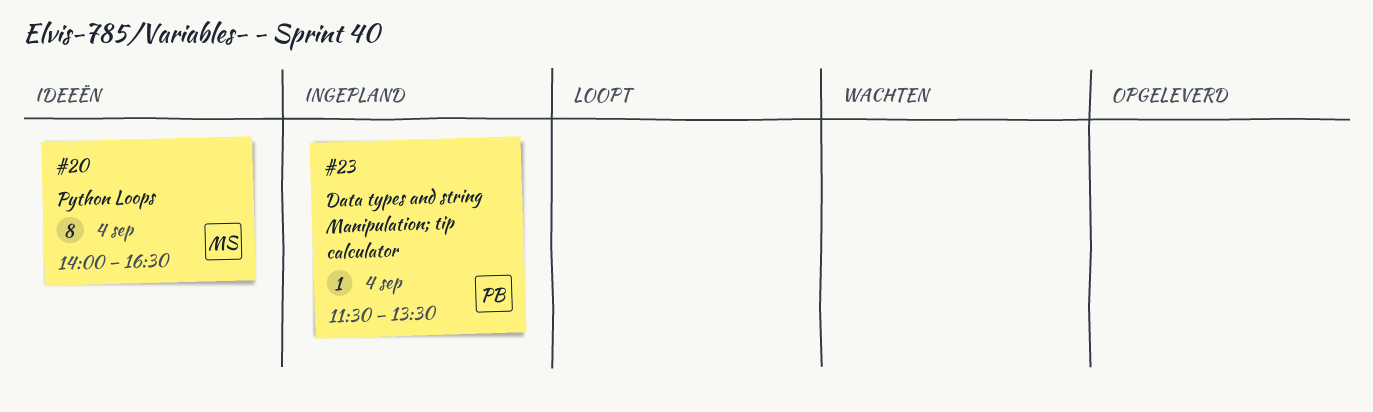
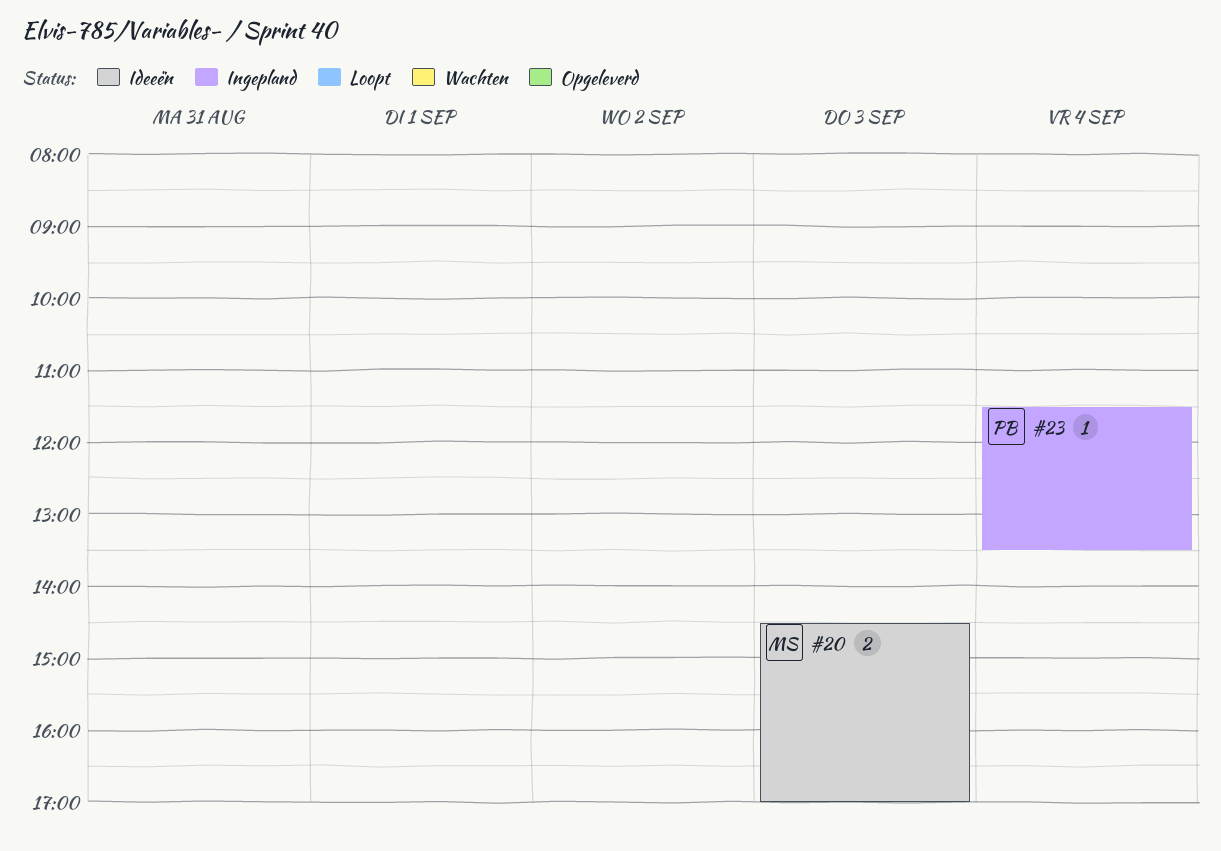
#20, estimate: 8 -> 2
#20, day: Sep 4 -> Sep 3
#20, begins: 14:00 -> 14:30
#20, ends: 16:30 -> 17:00

